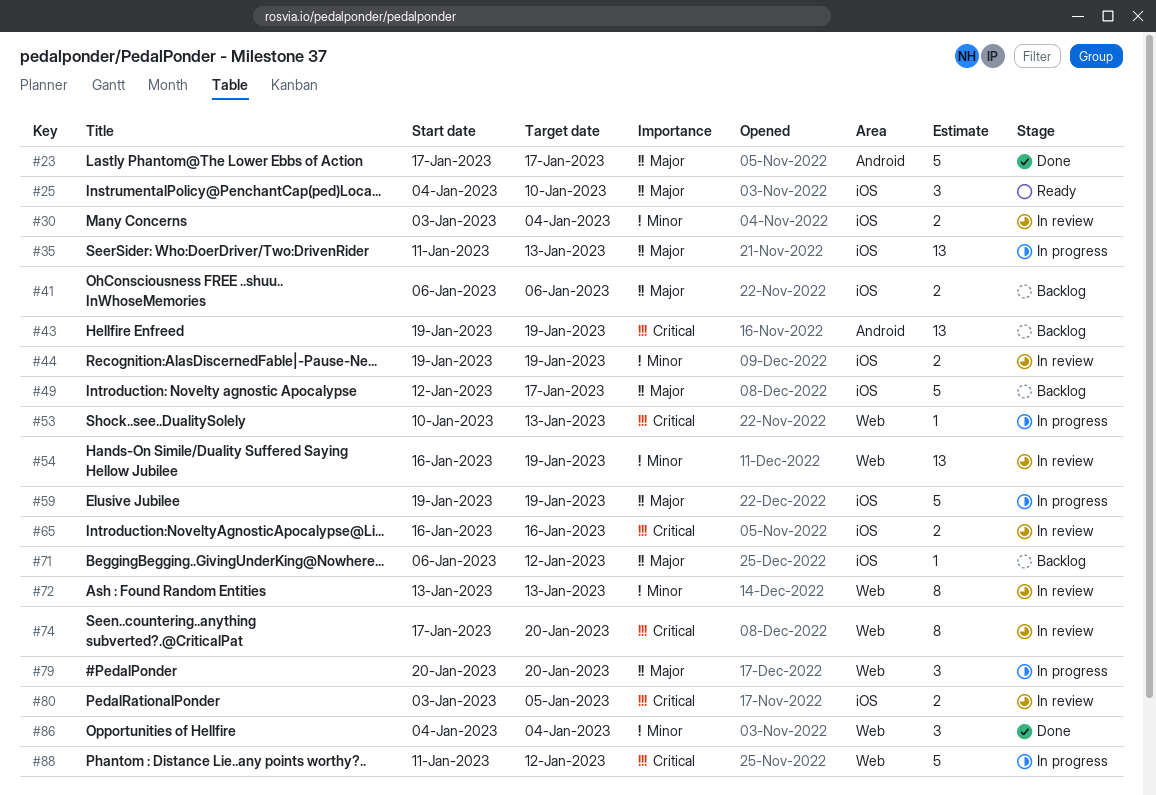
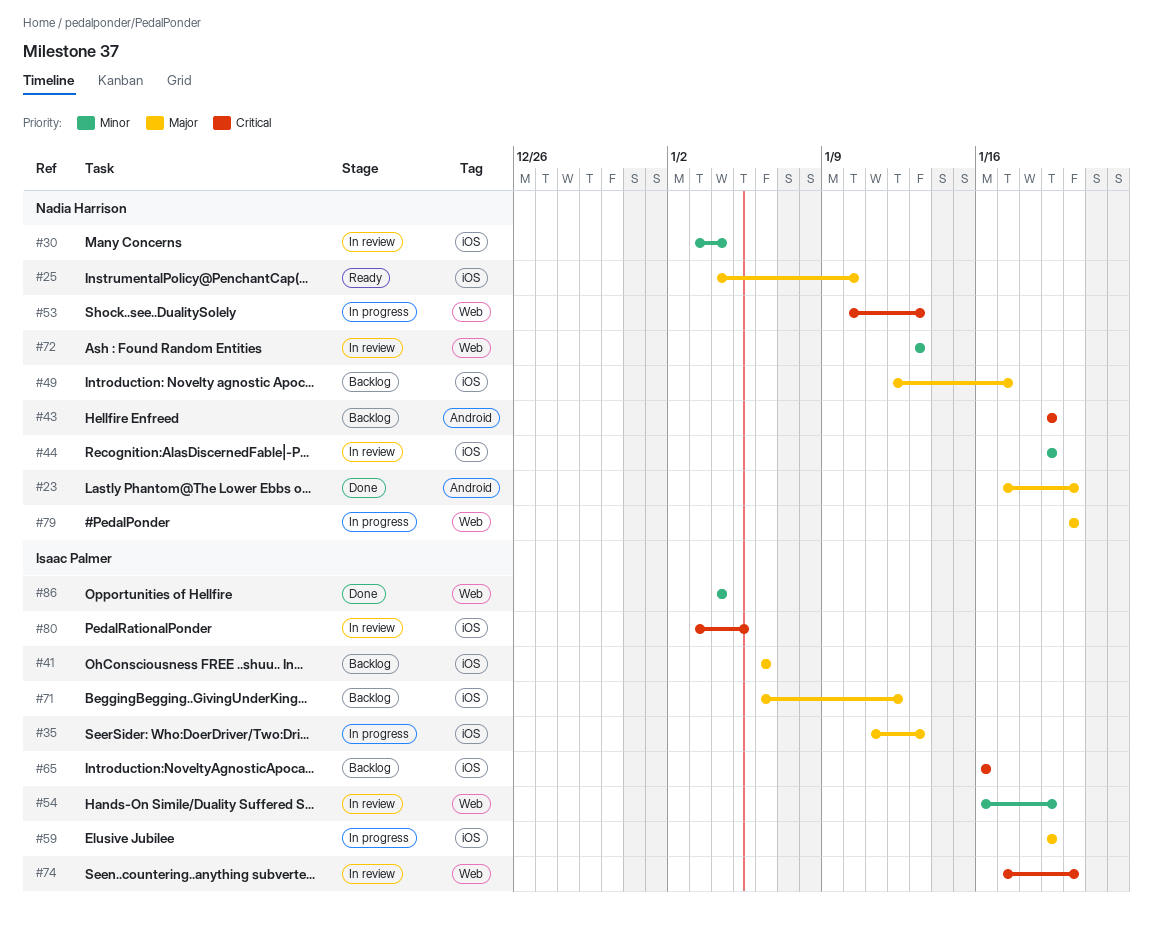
#23, due: Jan 17 -> Jan 20
#65, status: In review -> Backlog
#88: present -> none

